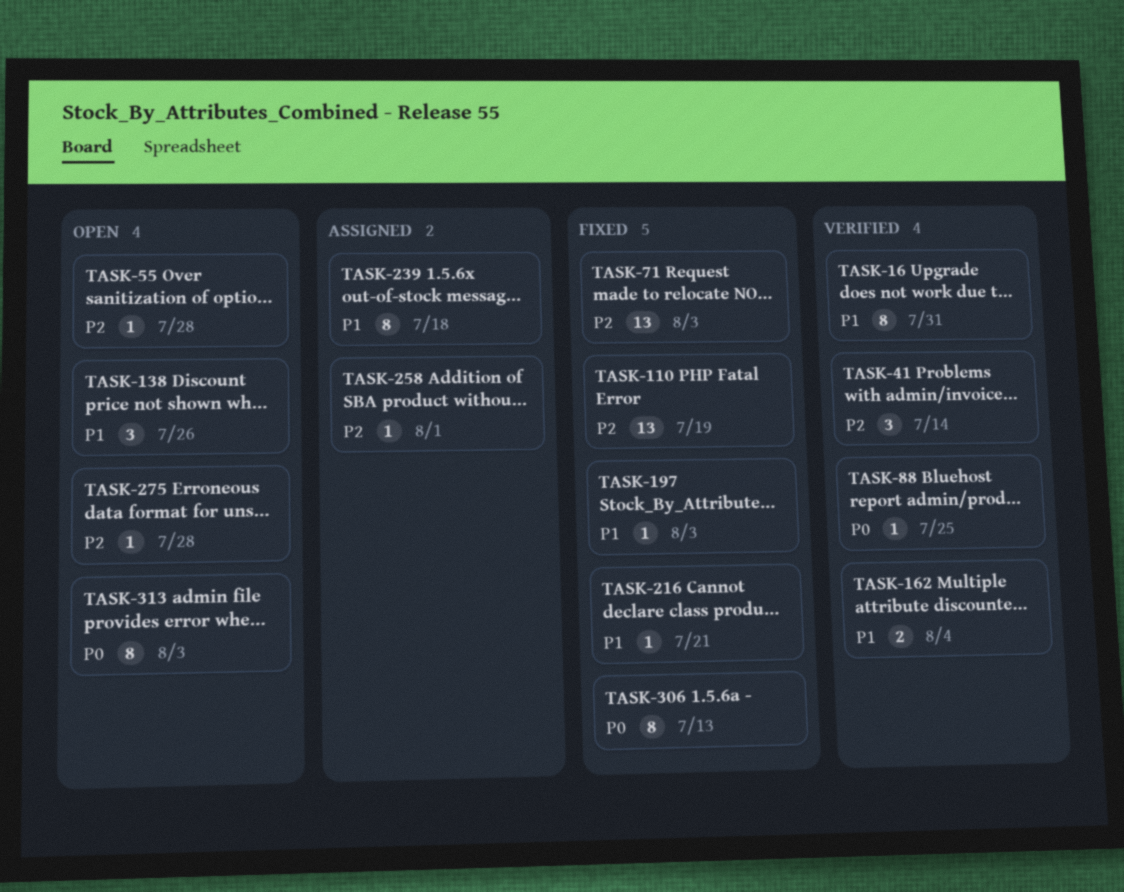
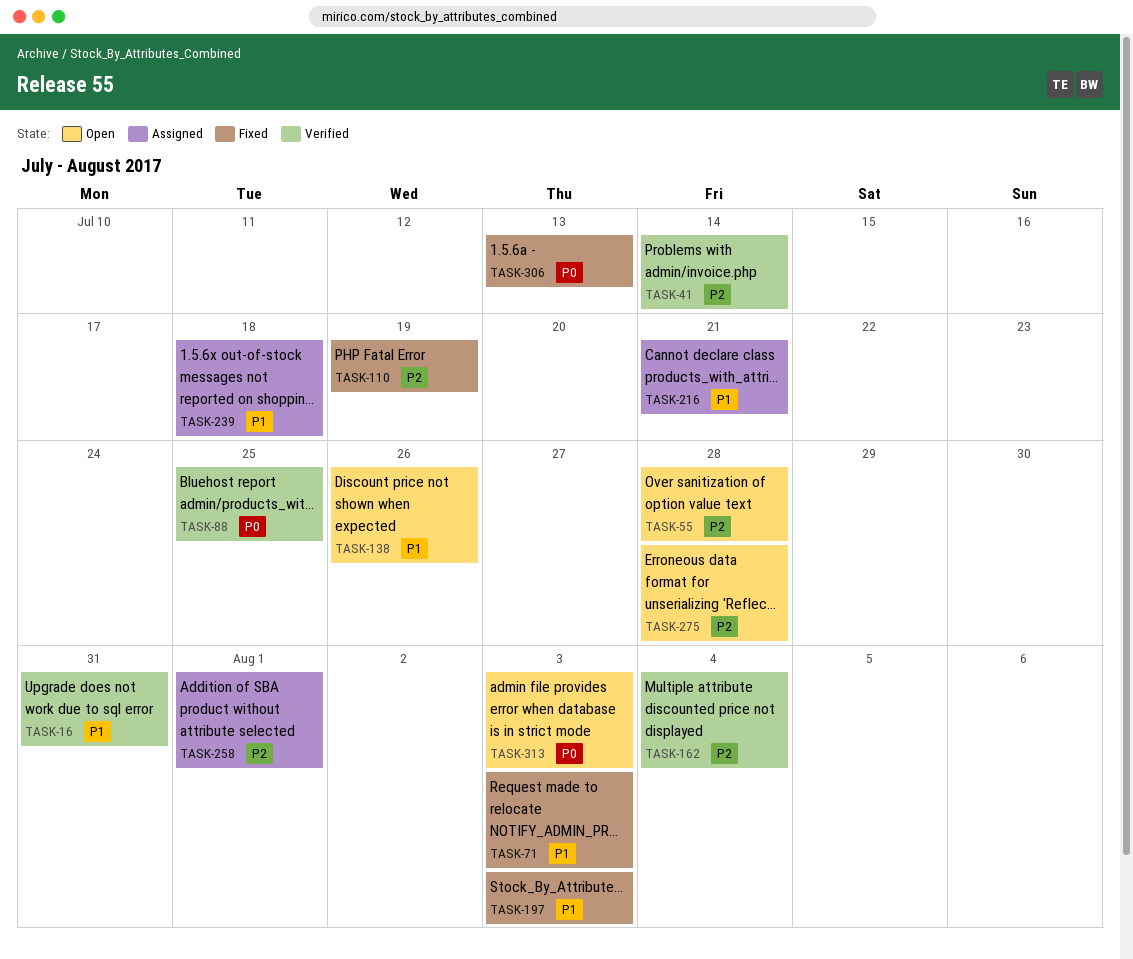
TASK-71, priority: P2 -> P1
TASK-162, priority: P1 -> P2
TASK-216, status: Fixed -> Assigned

